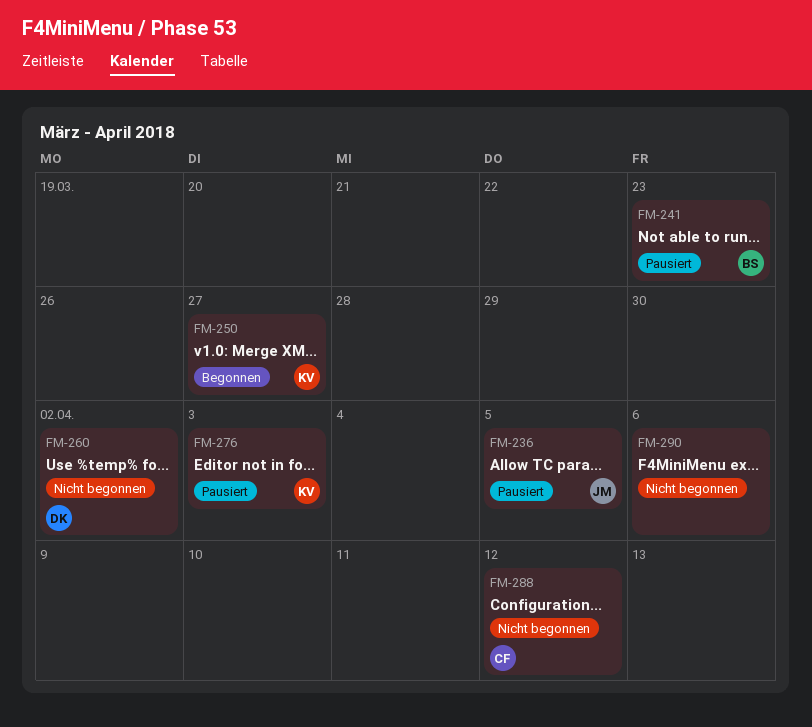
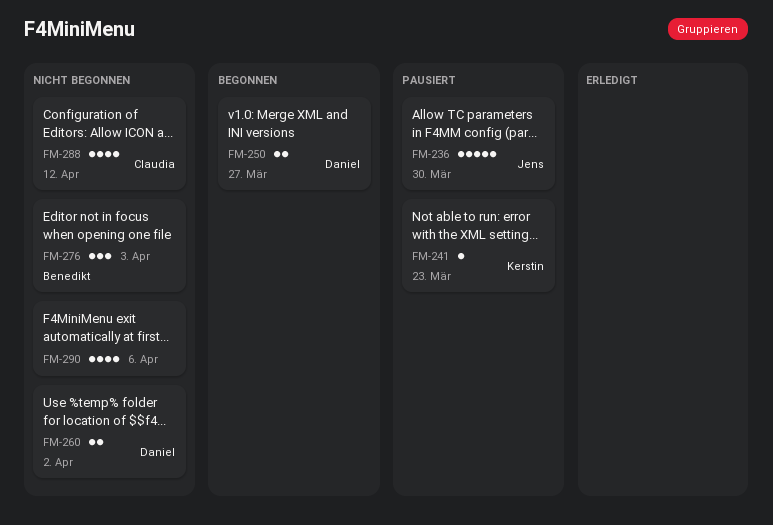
FM-236, due: Apr 5 -> Mar 30
FM-241, owner: Benedikt -> Kerstin
FM-250, owner: Kerstin -> Daniel
FM-276, status: Pausiert -> Nicht begonnen
FM-276, owner: Kerstin -> Benedikt

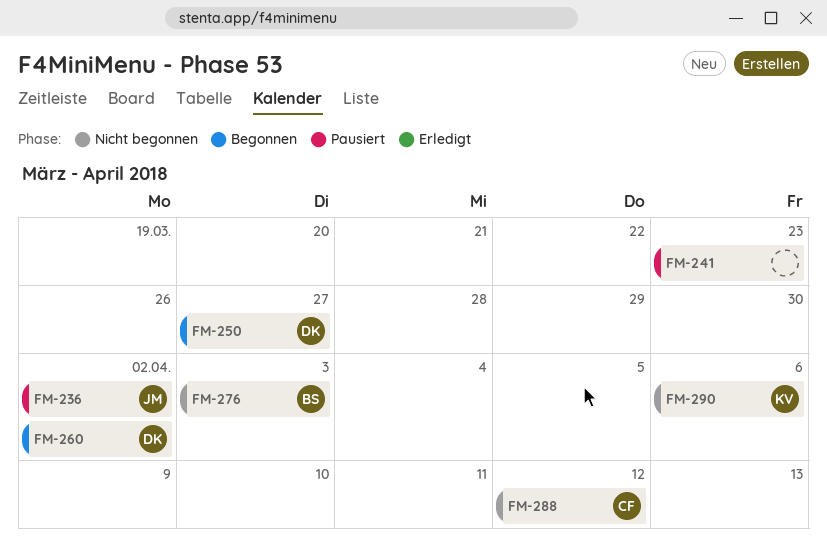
FM-236, due: Mar 30 -> Apr 2
FM-241, owner: Kerstin -> none
FM-260, status: Nicht begonnen -> Begonnen
FM-290, owner: none -> Kerstin

